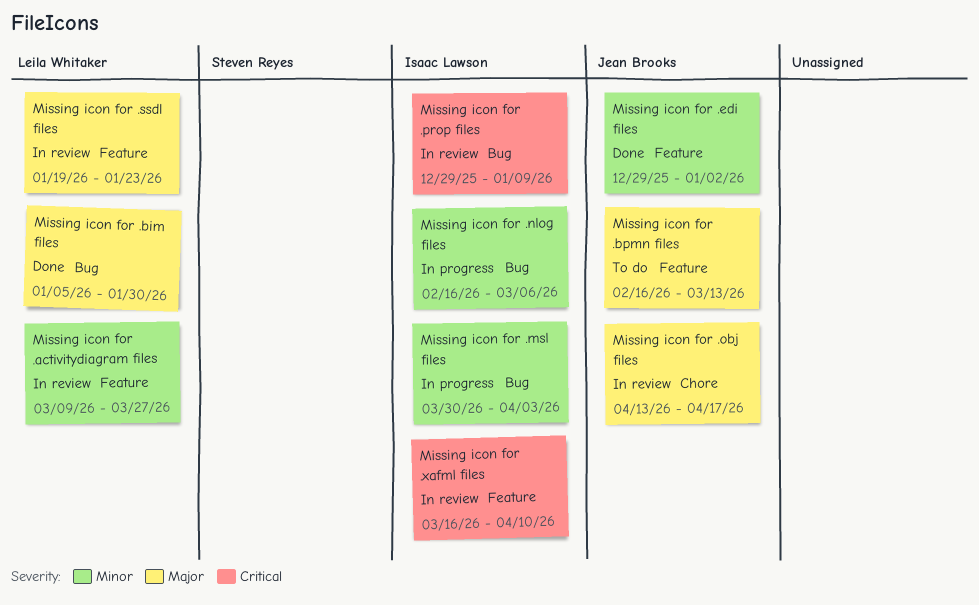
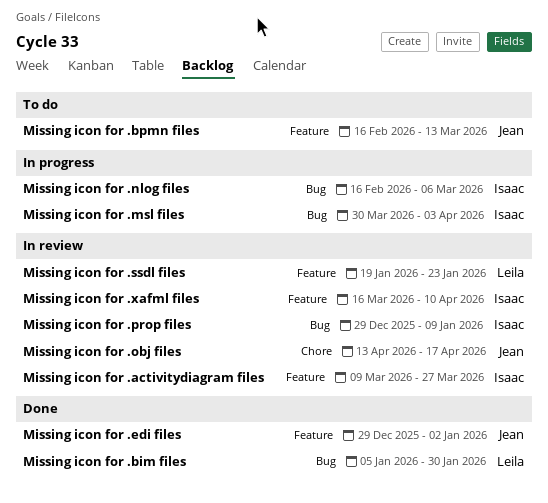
Missing icon for .activitydiagram files, owner: Leila Whitaker -> Isaac Lawson

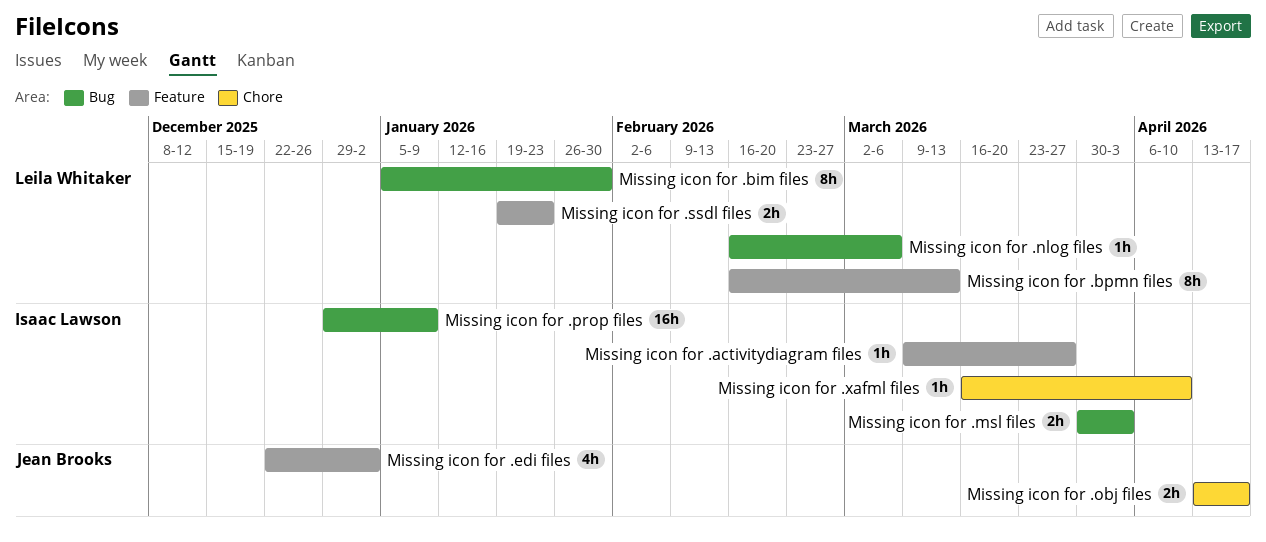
Missing icon for .bpmn files, owner: Jean Brooks -> Leila Whitaker
Missing icon for .edi files, start: Dec 29 -> Dec 22
Missing icon for .nlog files, owner: Isaac Lawson -> Leila Whitaker
Missing icon for .xafml files, label: Feature -> Chore

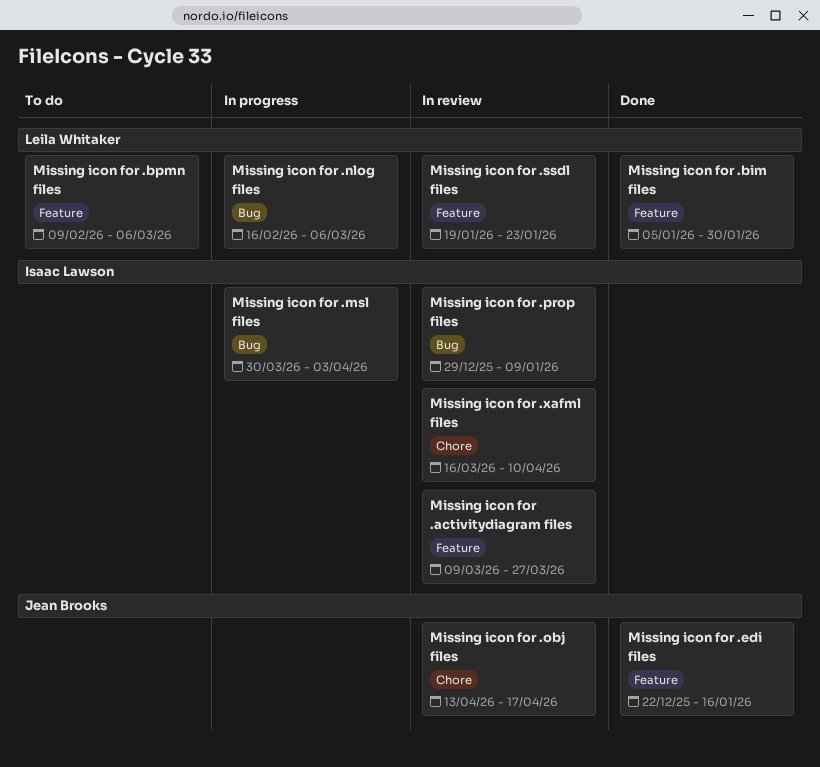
Missing icon for .bim files, label: Bug -> Feature
Missing icon for .bpmn files, start: Feb 16 -> Feb 9
Missing icon for .bpmn files, due: Mar 13 -> Mar 6
Missing icon for .edi files, due: Jan 2 -> Jan 16

